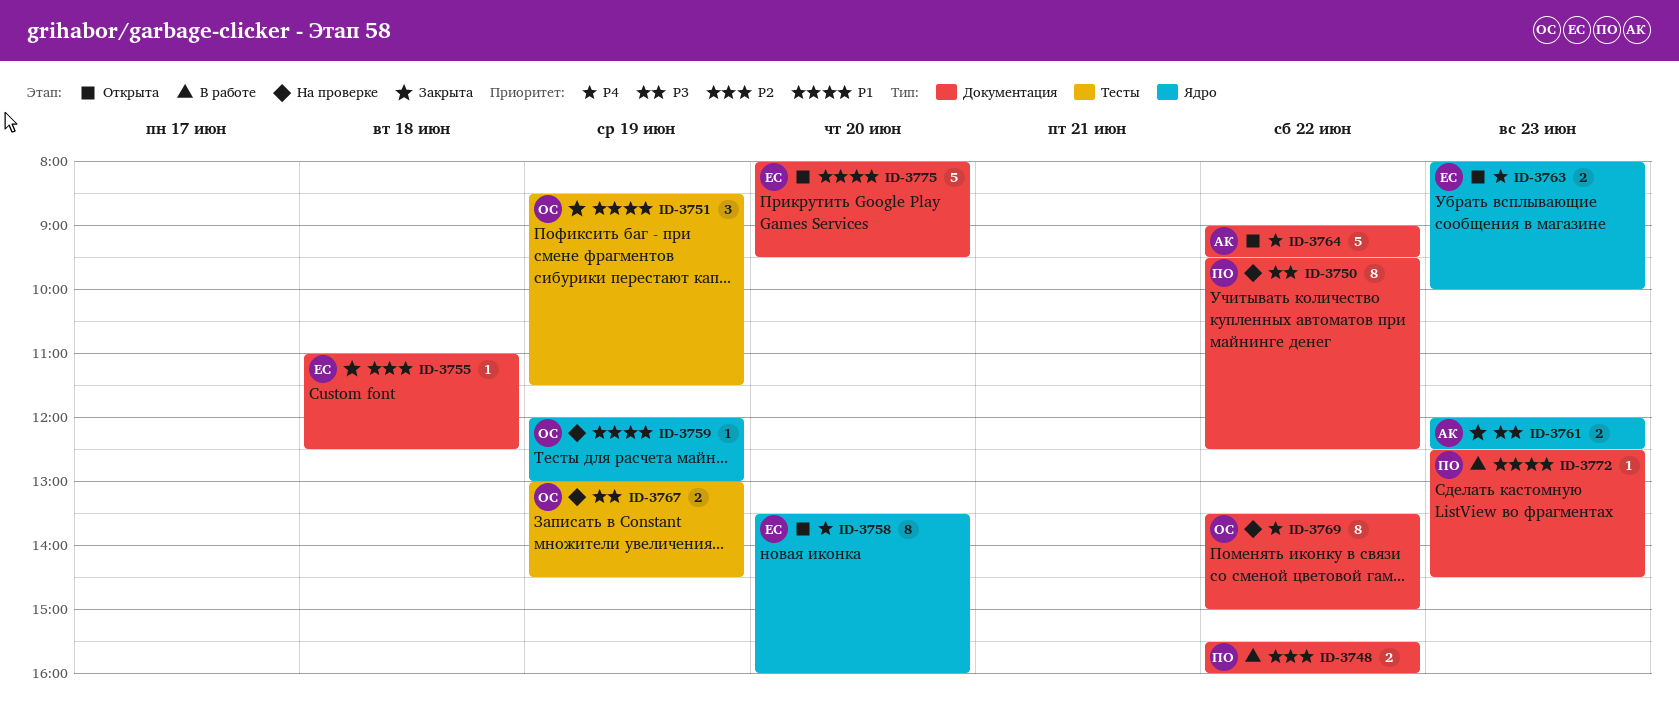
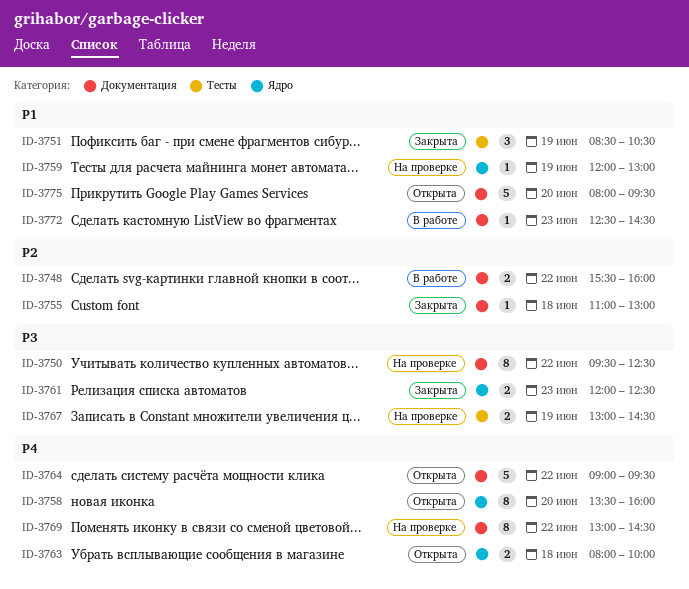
ID-3751, ends: 11:30 -> 10:30
ID-3755, ends: 12:30 -> 13:00
ID-3763, day: Jun 23 -> Jun 18
ID-3769, begins: 13:30 -> 13:00
ID-3769, ends: 15:00 -> 14:30

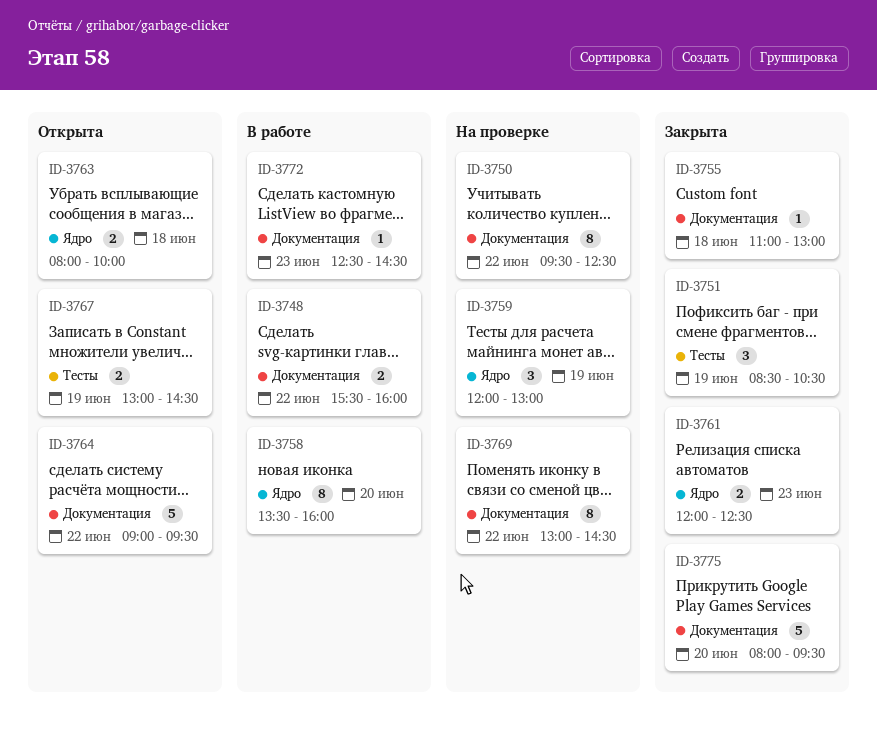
ID-3758, status: Открыта -> В работе
ID-3759, estimate: 1 -> 3
ID-3767, status: На проверке -> Открыта
ID-3775, status: Открыта -> Закрыта

